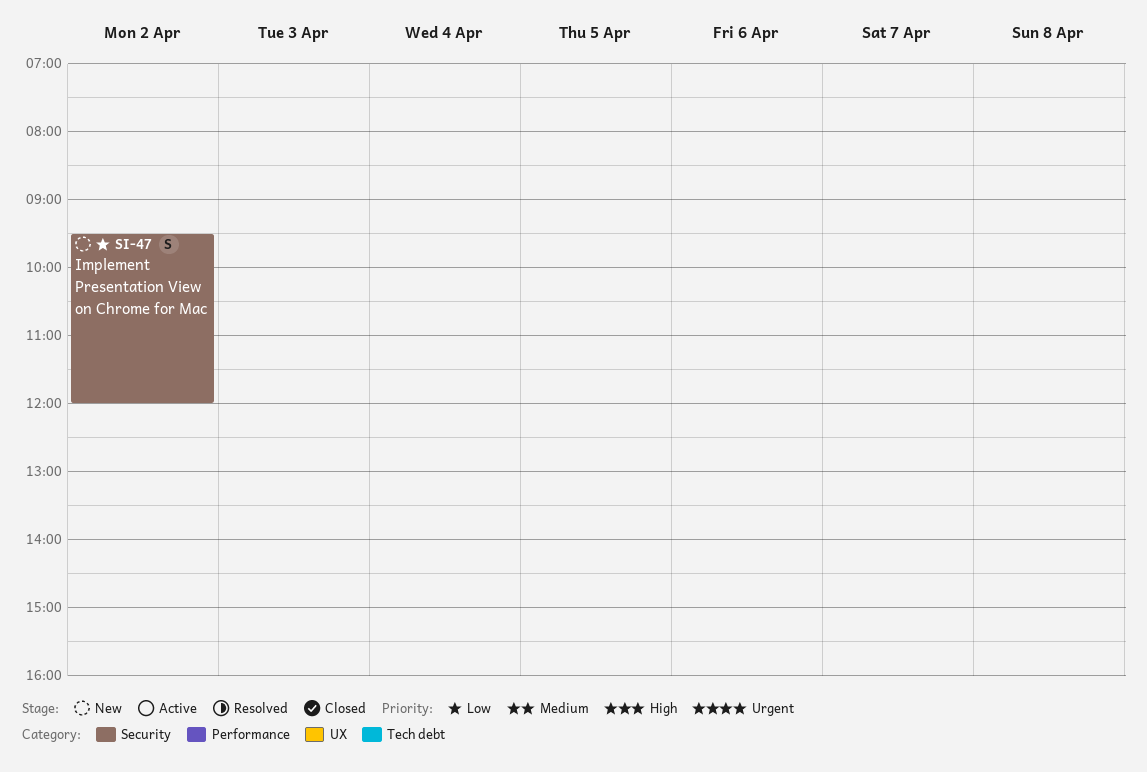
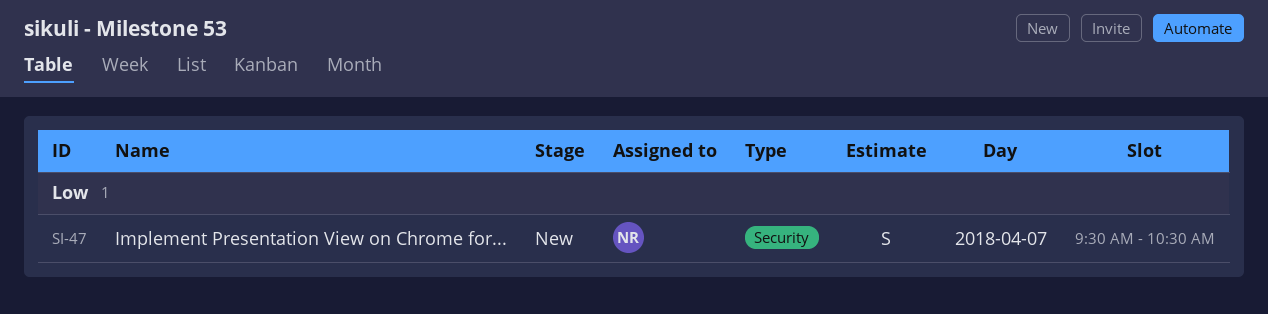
SI-47, day: Apr 2 -> Apr 7
SI-47, ends: 12:00 -> 10:30

